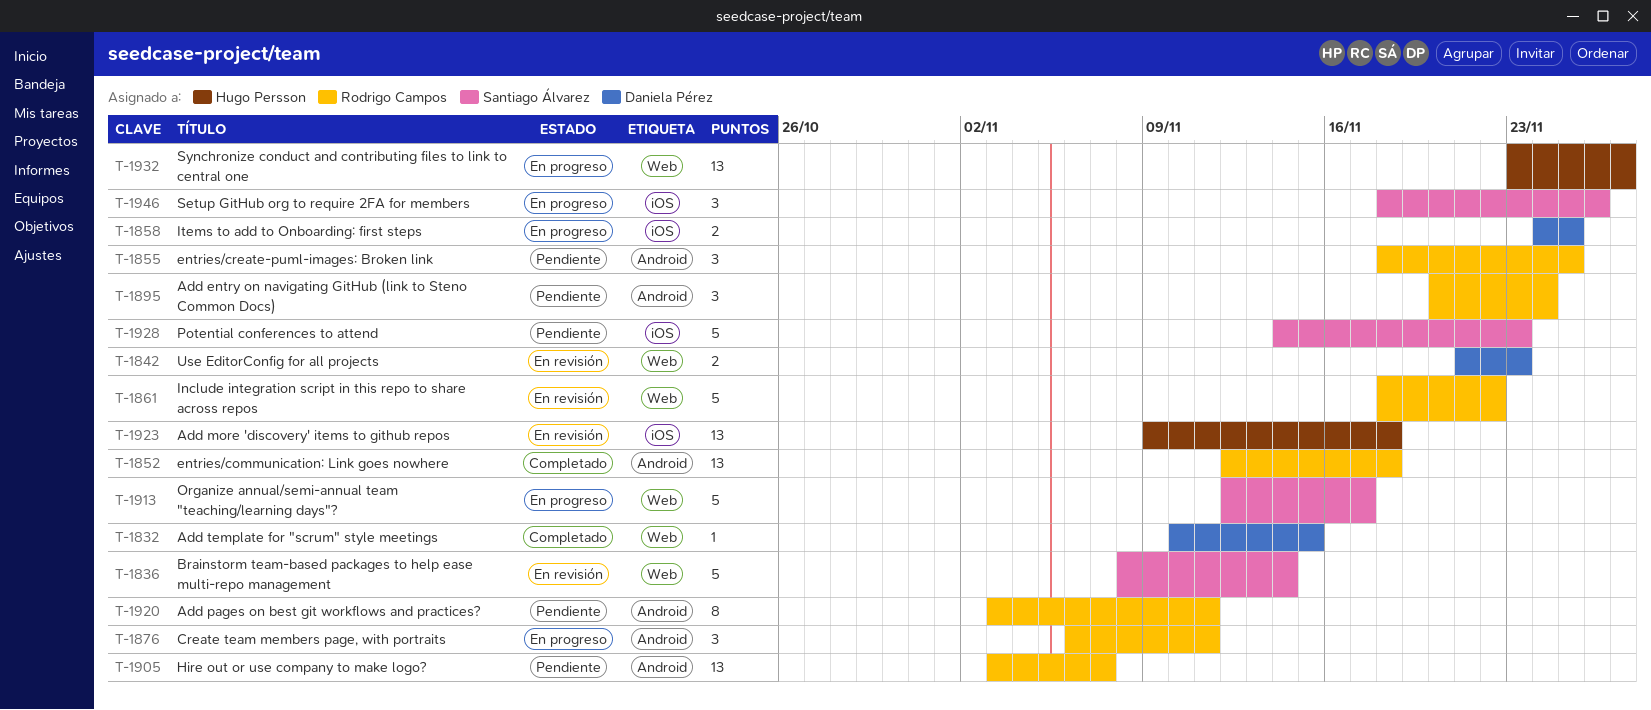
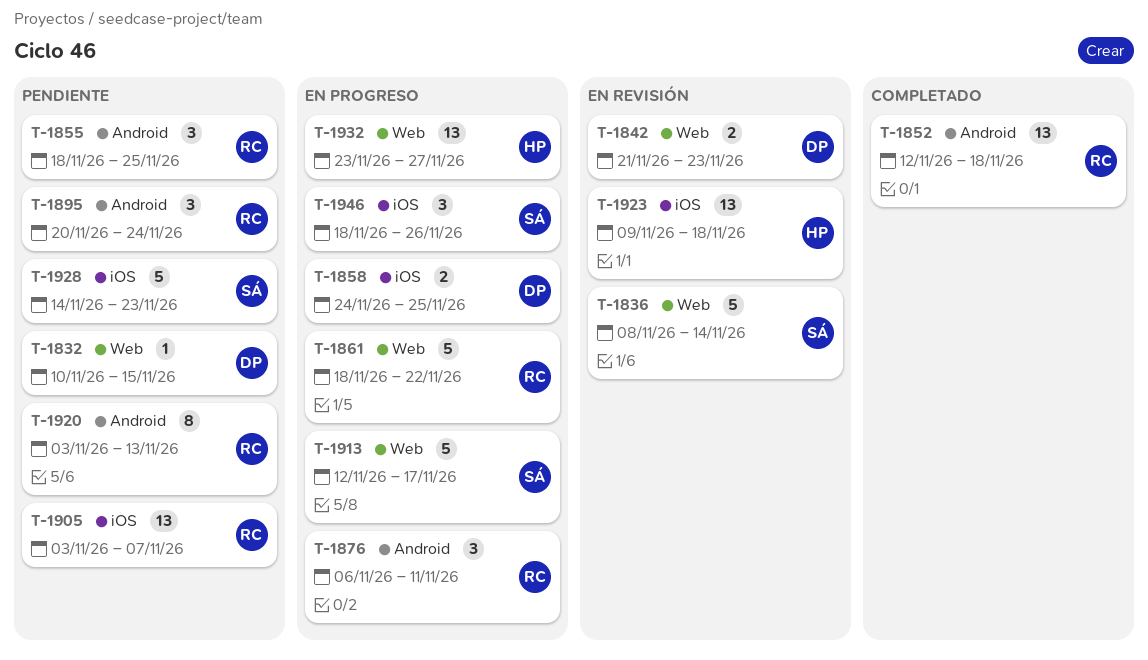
T-1832, status: Completado -> Pendiente
T-1861, status: En revisión -> En progreso
T-1905, label: Android -> iOS
T-1920, due: Nov 11 -> Nov 13

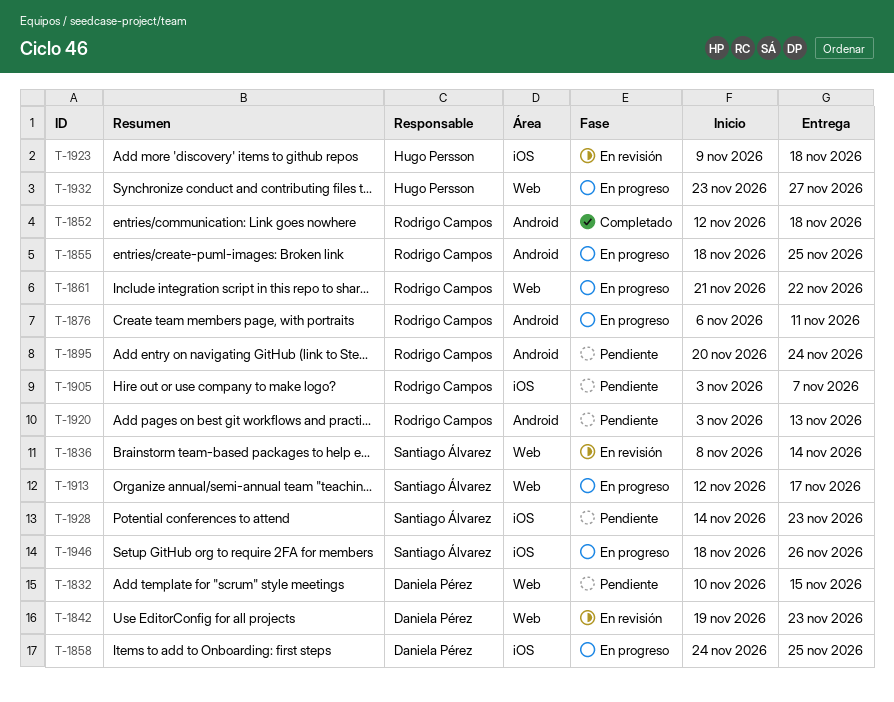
T-1842, start: Nov 21 -> Nov 19
T-1855, status: Pendiente -> En progreso
T-1861, start: Nov 18 -> Nov 21

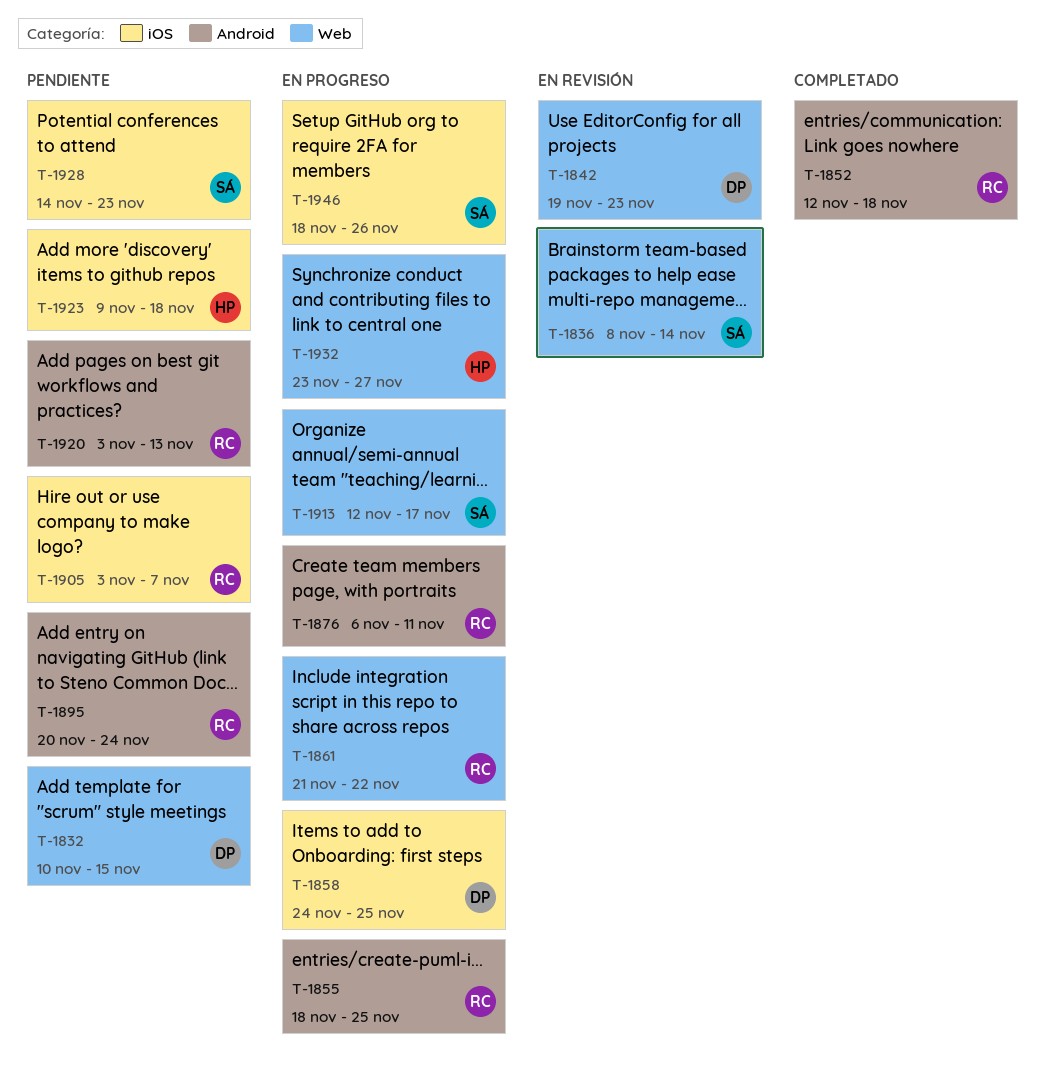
T-1923, status: En revisión -> Pendiente

